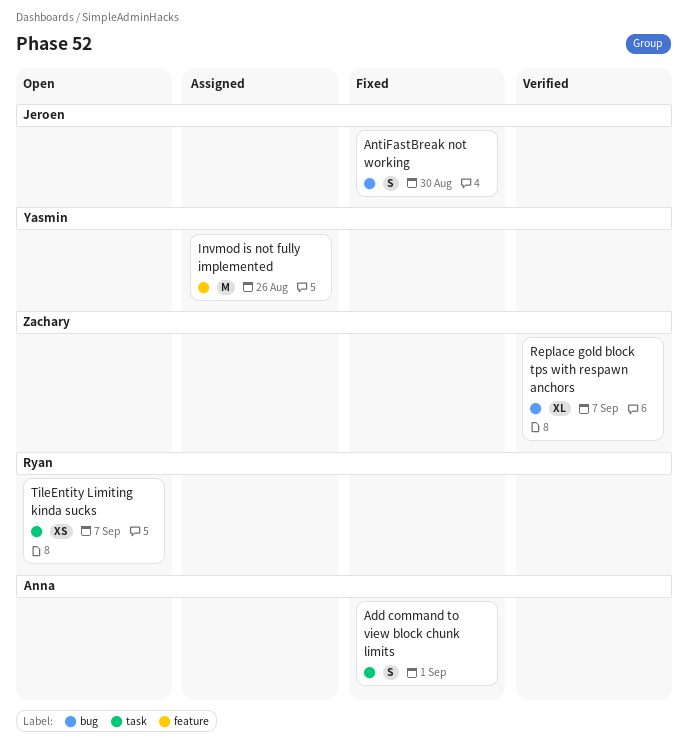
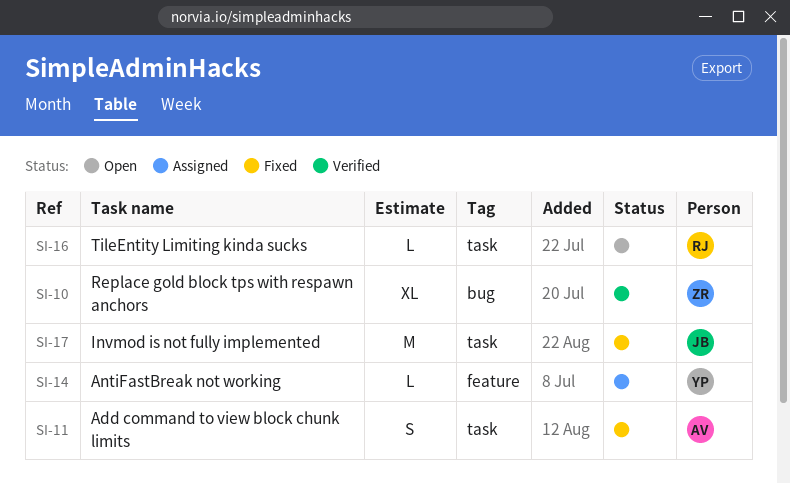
AntiFastBreak not working, status: Fixed -> Assigned
AntiFastBreak not working, owner: Jeroen -> Yasmin
AntiFastBreak not working, label: bug -> feature
AntiFastBreak not working, estimate: S -> L
Invmod is not fully implemented, status: Assigned -> Fixed
Invmod is not fully implemented, owner: Yasmin -> Jeroen
Invmod is not fully implemented, label: feature -> task
TileEntity Limiting kinda sucks, estimate: XS -> L

